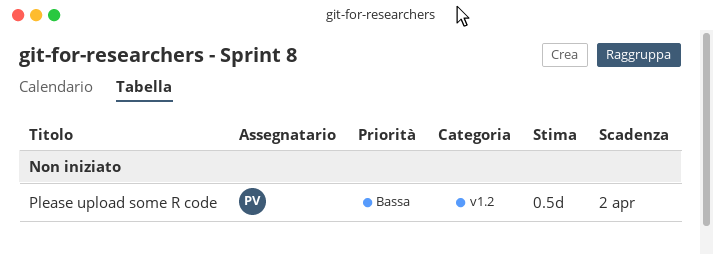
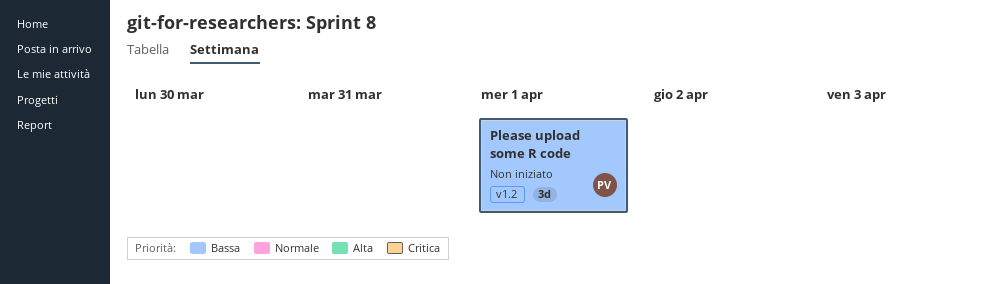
Please upload some R code, estimate: 0.5d -> 3d
Please upload some R code, due: Apr 2 -> Apr 1

